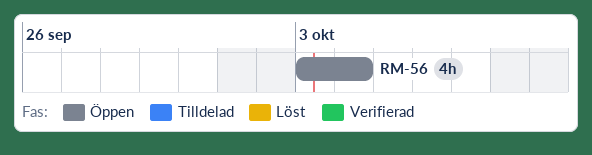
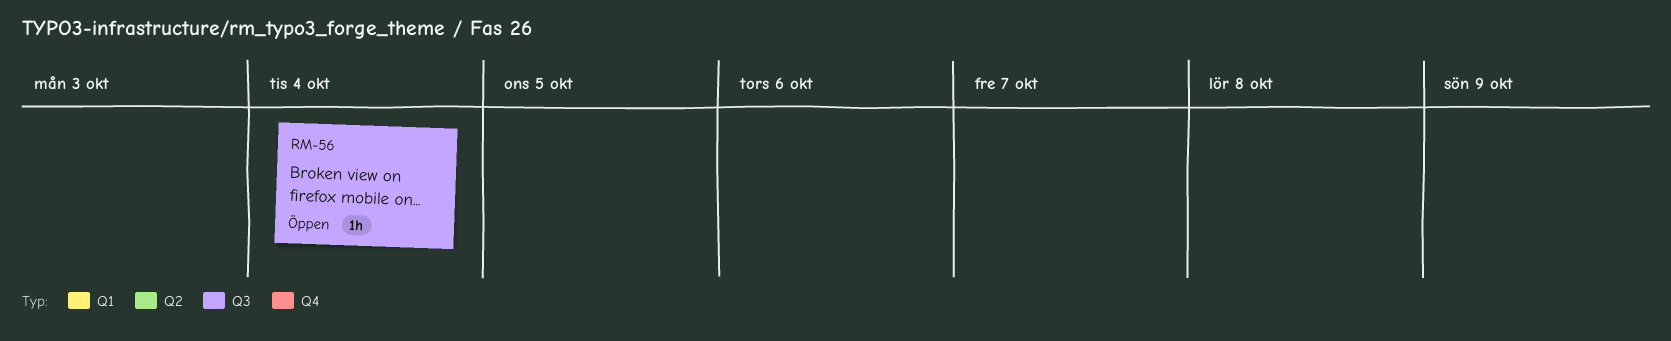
RM-56, estimate: 4h -> 1h

